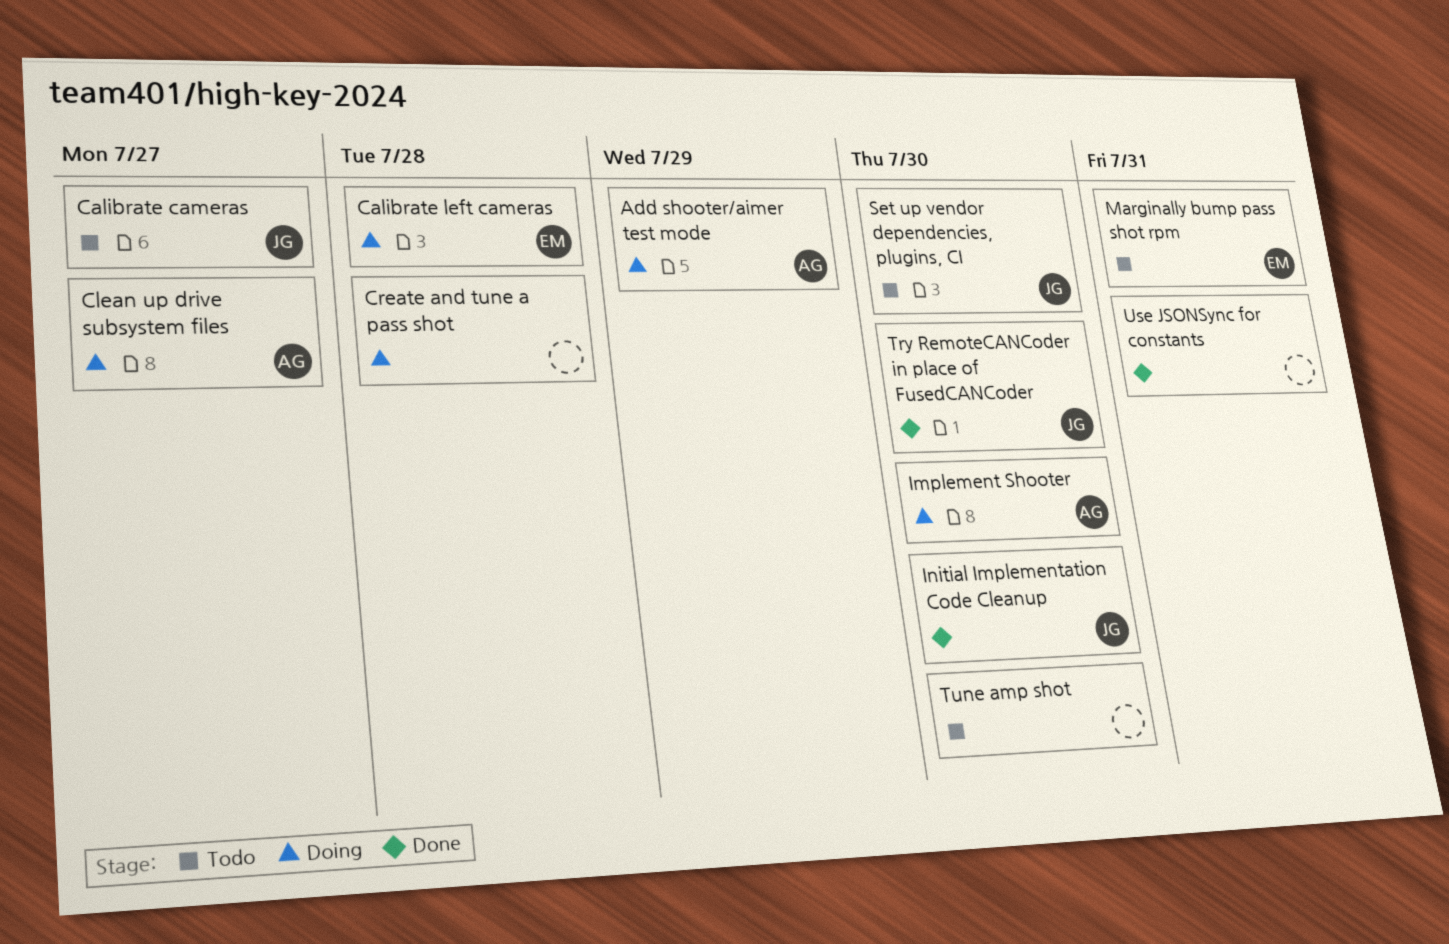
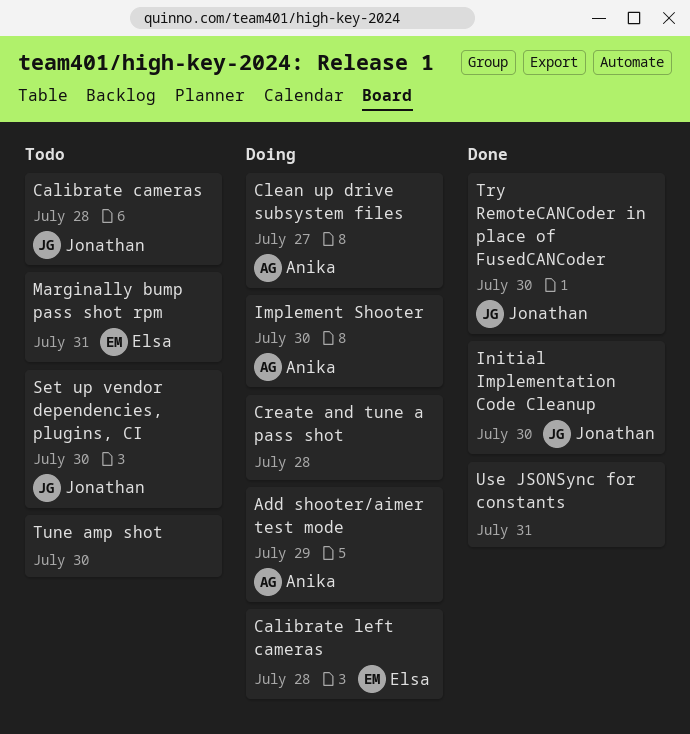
Calibrate cameras, due: Jul 27 -> Jul 28

